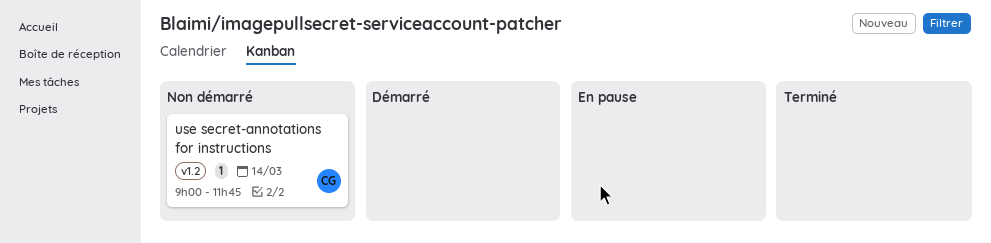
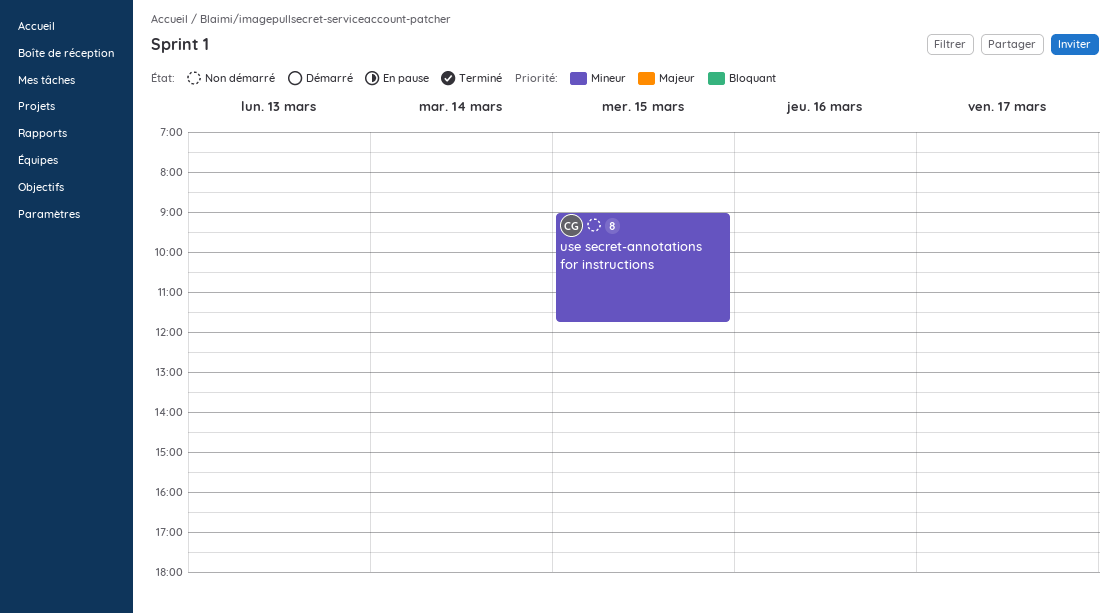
use secret-annotations for instructions, estimate: 1 -> 8
use secret-annotations for instructions, day: Mar 14 -> Mar 15

